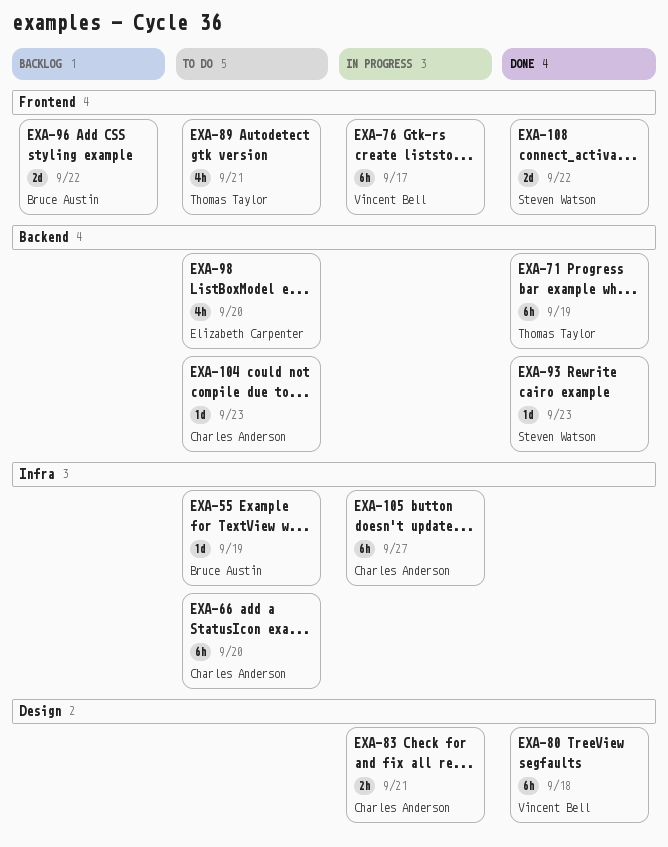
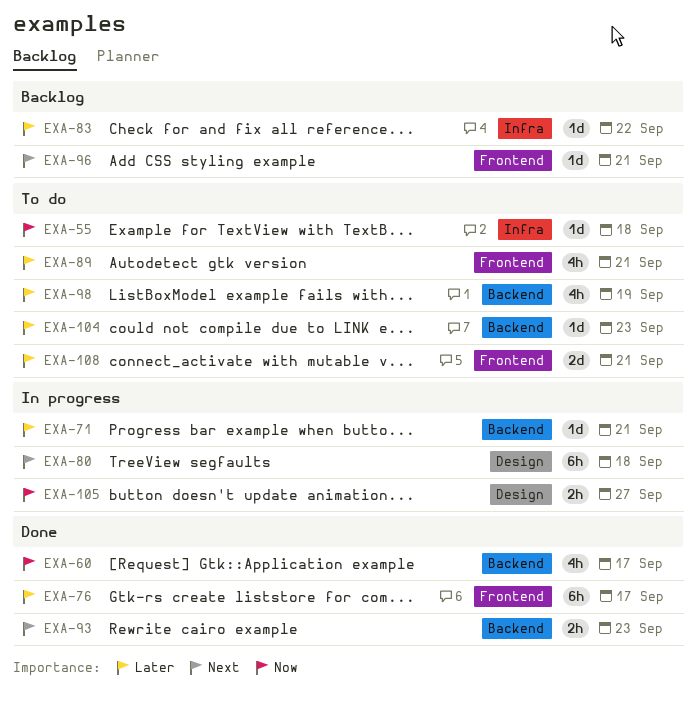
EXA-55, due: Sep 19 -> Sep 18
EXA-60: none -> present
EXA-66: present -> none
EXA-71, status: Done -> In progress
EXA-71, estimate: 6h -> 1d
EXA-71, due: Sep 19 -> Sep 21
EXA-76, status: In progress -> Done
EXA-80, status: Done -> In progress
EXA-83, status: In progress -> Backlog
EXA-83, label: Design -> Infra
EXA-83, estimate: 2h -> 1d
EXA-83, due: Sep 21 -> Sep 22
EXA-93, estimate: 1d -> 2h
EXA-96, estimate: 2d -> 1d
EXA-96, due: Sep 22 -> Sep 21
EXA-98, due: Sep 20 -> Sep 19
EXA-105, label: Infra -> Design
EXA-105, estimate: 6h -> 2h
EXA-108, status: Done -> To do
EXA-108, due: Sep 22 -> Sep 21

